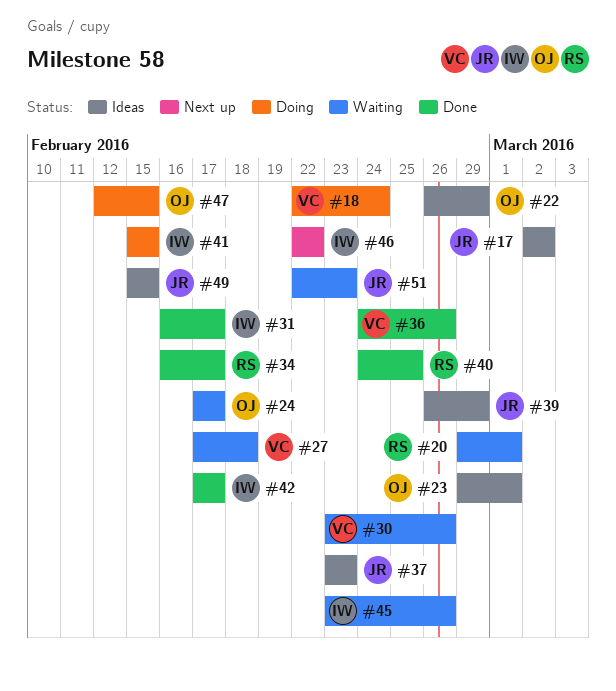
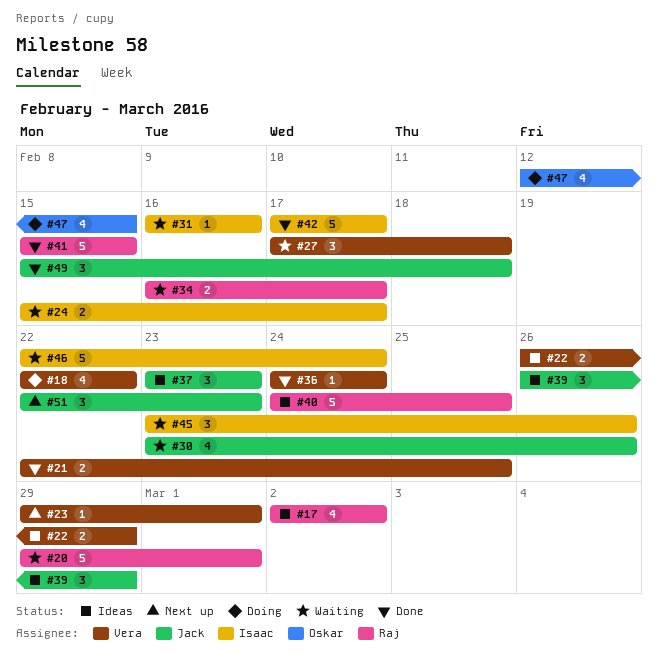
#17, owner: Jack -> Raj
#18, due: Feb 24 -> Feb 22
#21: none -> present
#22, owner: Oskar -> Vera
#23, status: Ideas -> Next up
#23, owner: Oskar -> Vera
#24, owner: Oskar -> Isaac
#24, start: Feb 17 -> Feb 15
#30, owner: Vera -> Jack
#31, status: Done -> Waiting
#31, due: Feb 17 -> Feb 16
#34, status: Done -> Waiting
#36, due: Feb 26 -> Feb 24
#40, status: Done -> Ideas
#41, status: Doing -> Done
#41, owner: Isaac -> Raj
#46, status: Next up -> Waiting
#46, due: Feb 22 -> Feb 24
#49, status: Ideas -> Done
#49, due: Feb 15 -> Feb 18
#51, status: Waiting -> Next up

